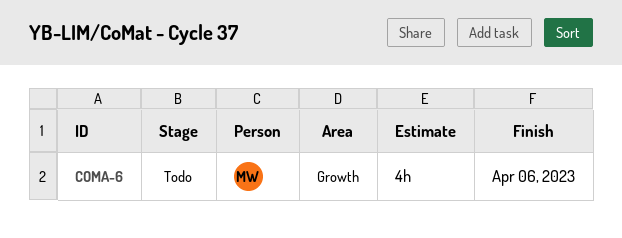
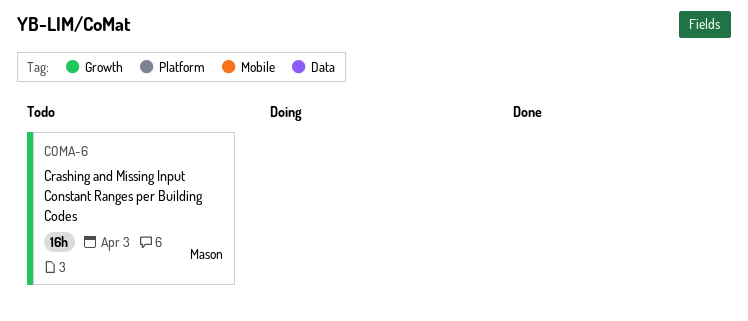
COMA-6, estimate: 4h -> 16h
COMA-6, due: Apr 6 -> Apr 3

